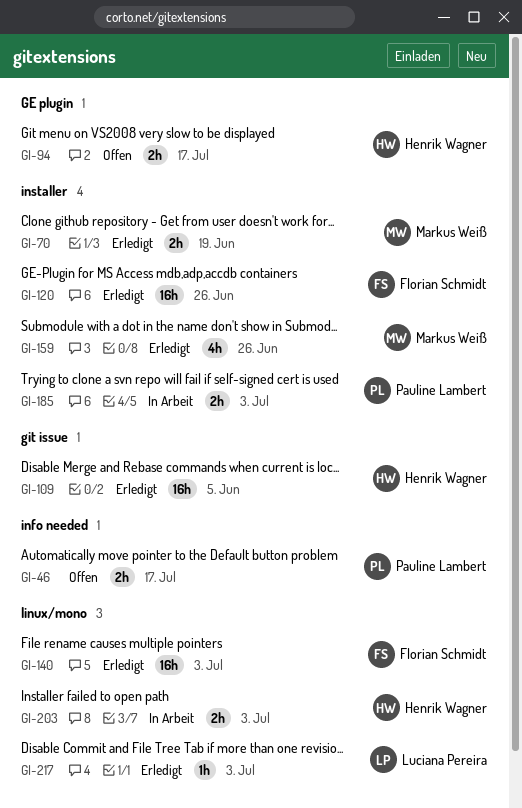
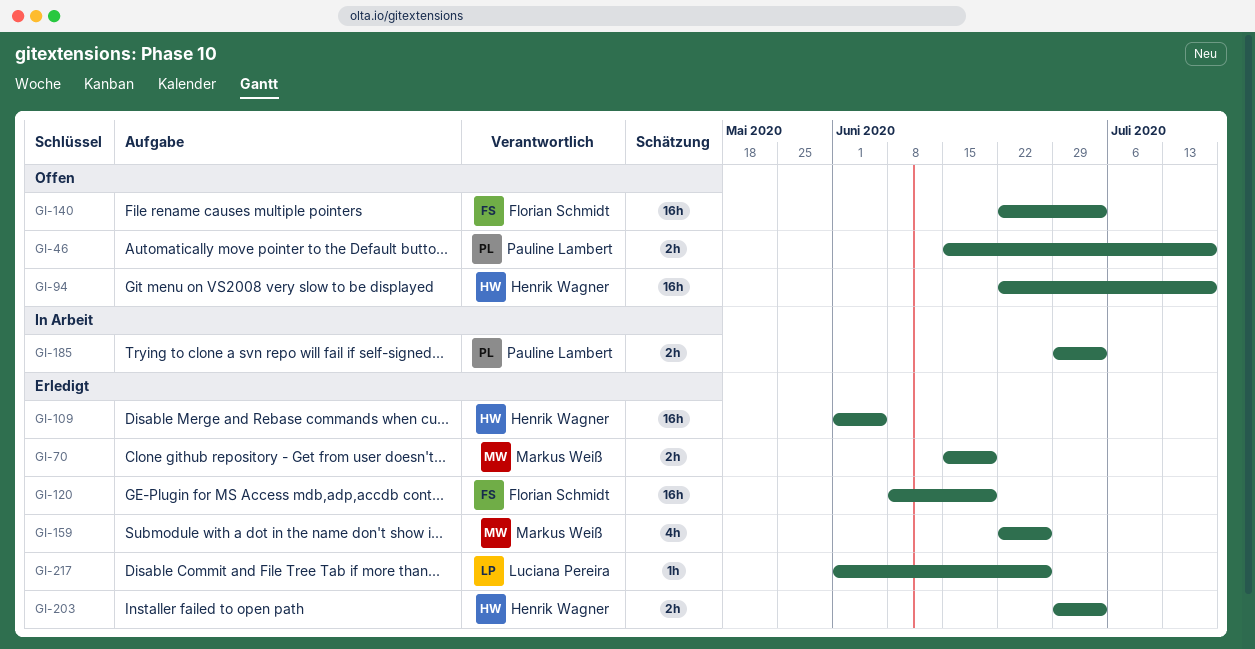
GI-94, estimate: 2h -> 16h
GI-120, due: Jun 26 -> Jun 19
GI-140, status: Erledigt -> Offen
GI-203, status: In Arbeit -> Erledigt
GI-217, due: Jul 3 -> Jun 26

